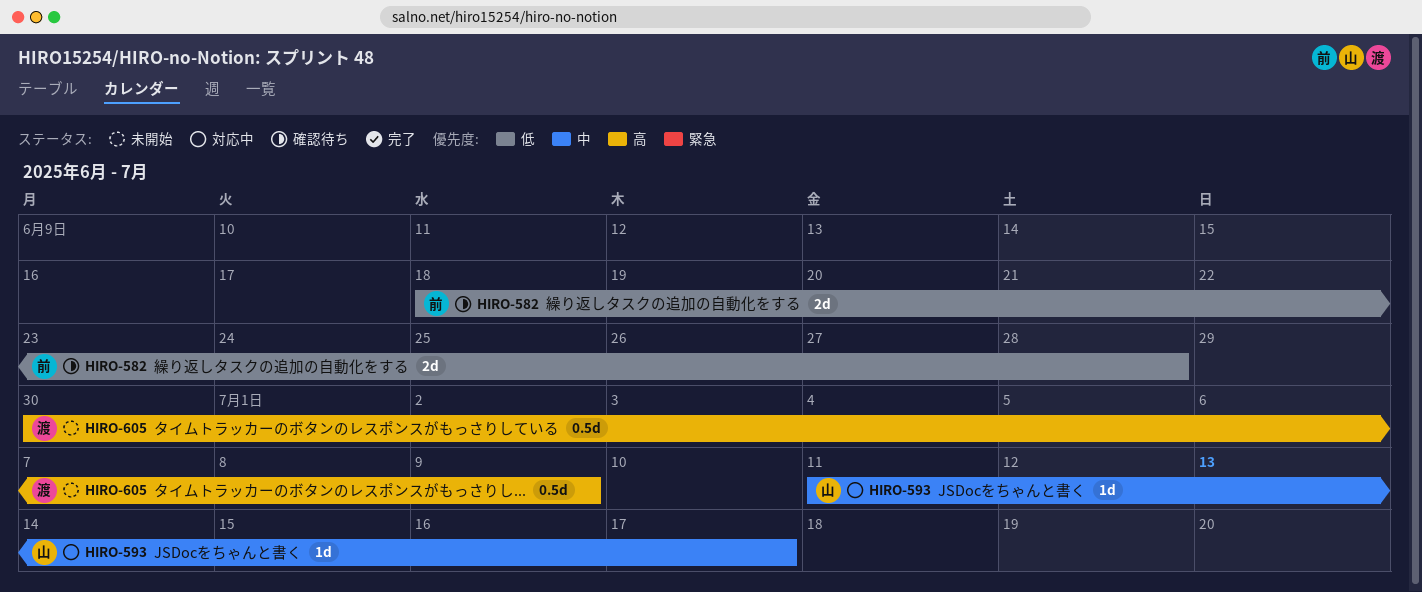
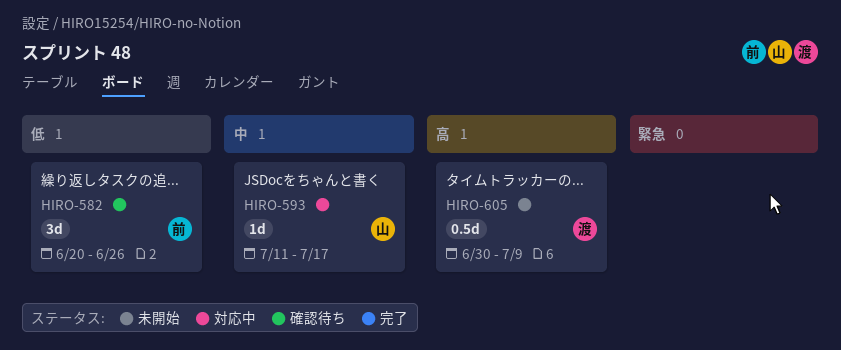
HIRO-582, estimate: 2d -> 3d
HIRO-582, start: Jun 18 -> Jun 20
HIRO-582, due: Jun 28 -> Jun 26

